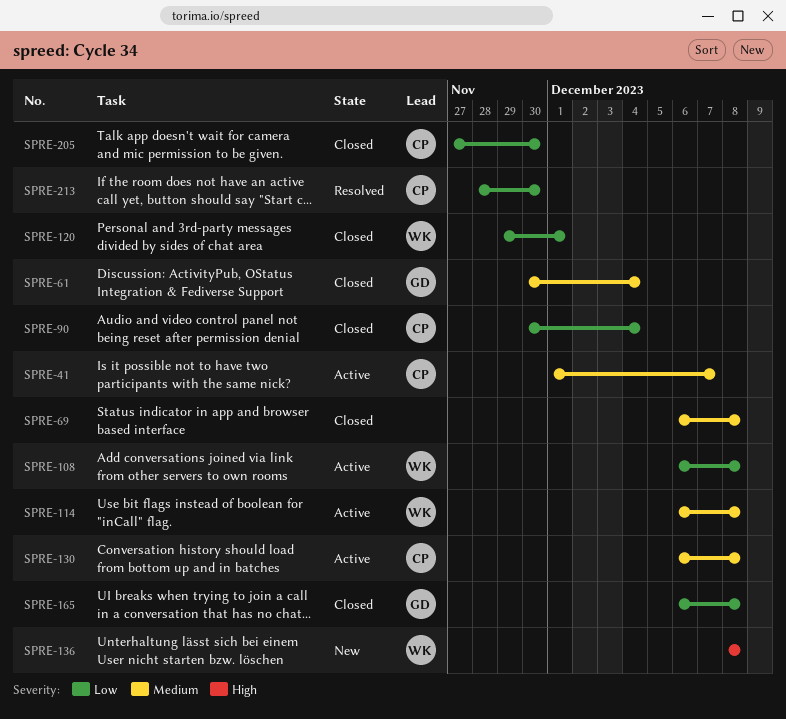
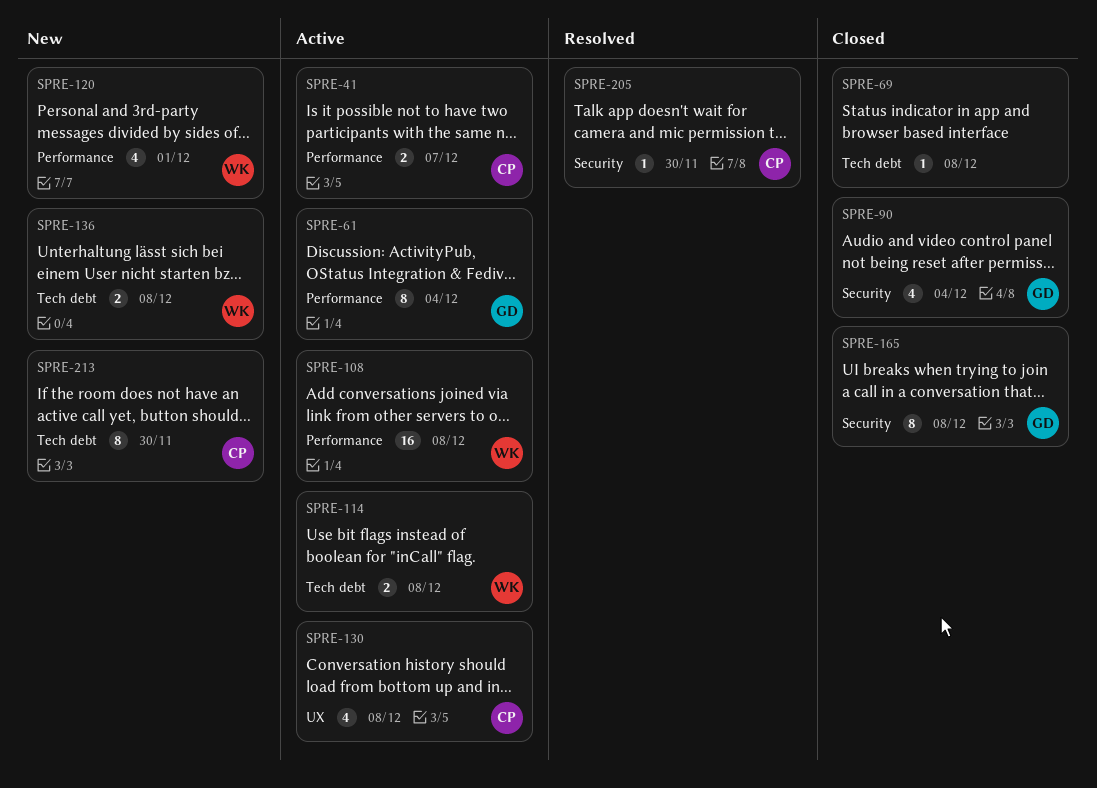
SPRE-61, status: Closed -> Active
SPRE-90, owner: CP -> GD
SPRE-120, status: Closed -> New
SPRE-205, status: Closed -> Resolved
SPRE-213, status: Resolved -> New

